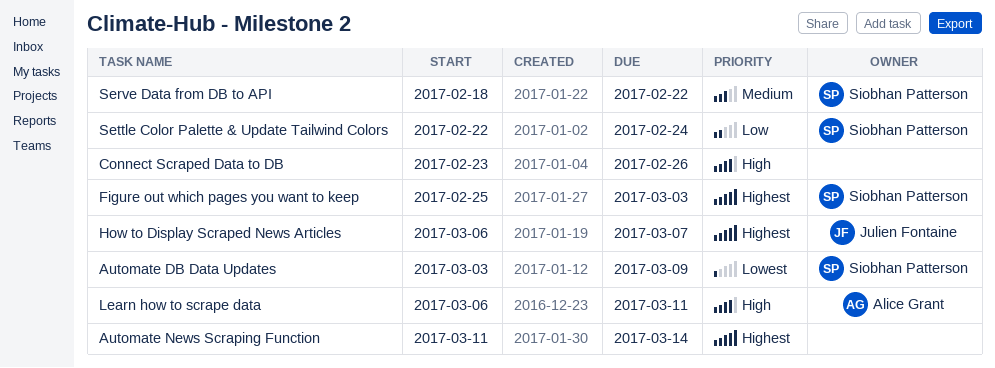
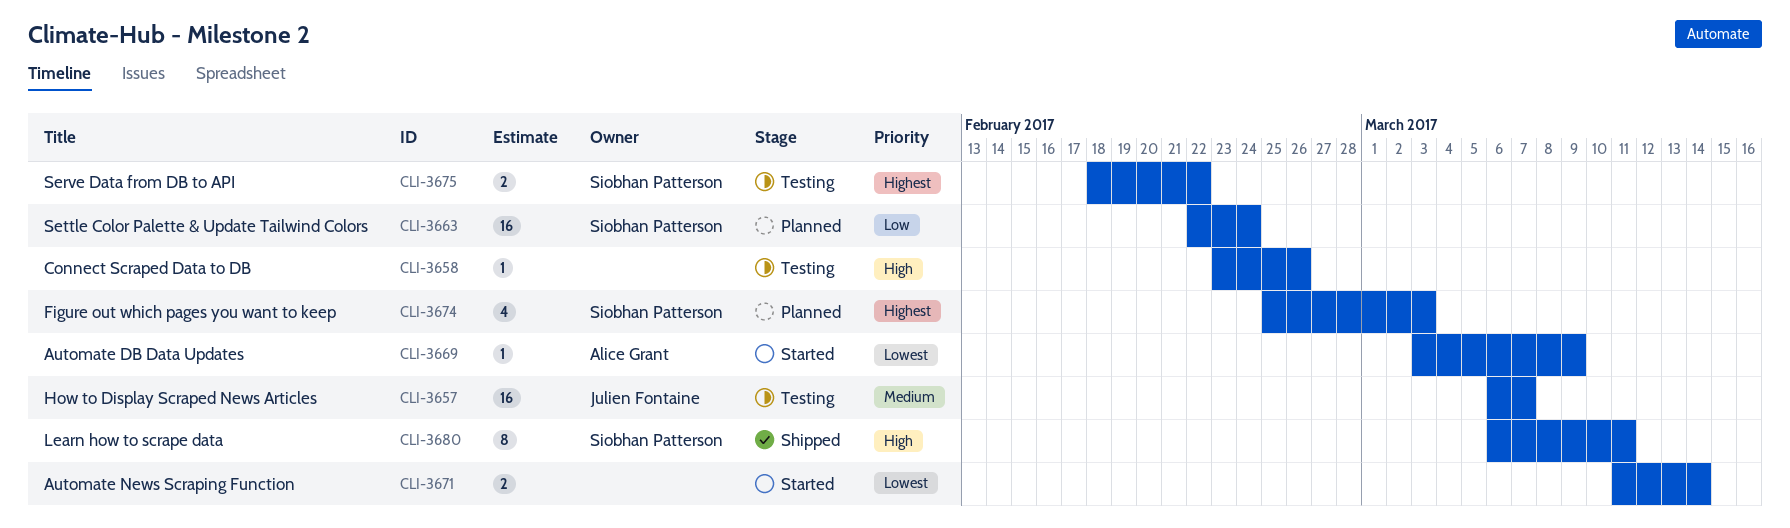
Automate DB Data Updates, owner: Siobhan Patterson -> Alice Grant
Automate News Scraping Function, priority: Highest -> Lowest
How to Display Scraped News Articles, priority: Highest -> Medium
Learn how to scrape data, owner: Alice Grant -> Siobhan Patterson
Serve Data from DB to API, priority: Medium -> Highest

